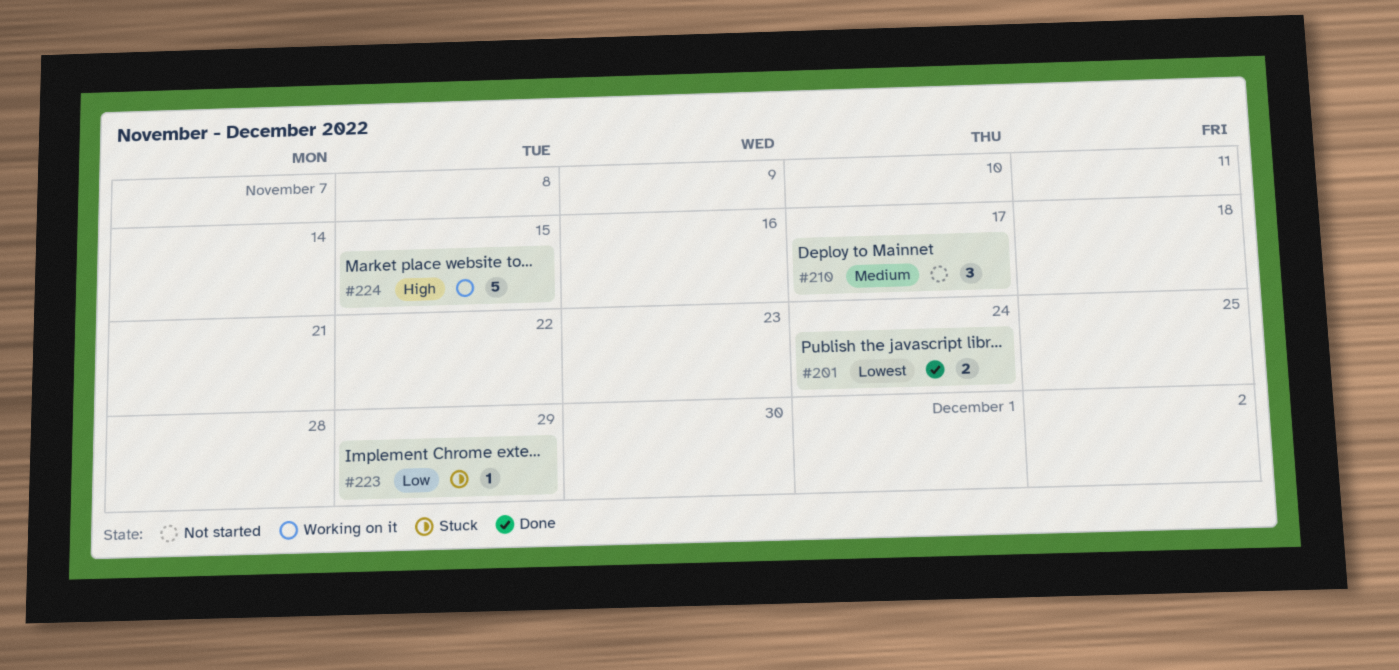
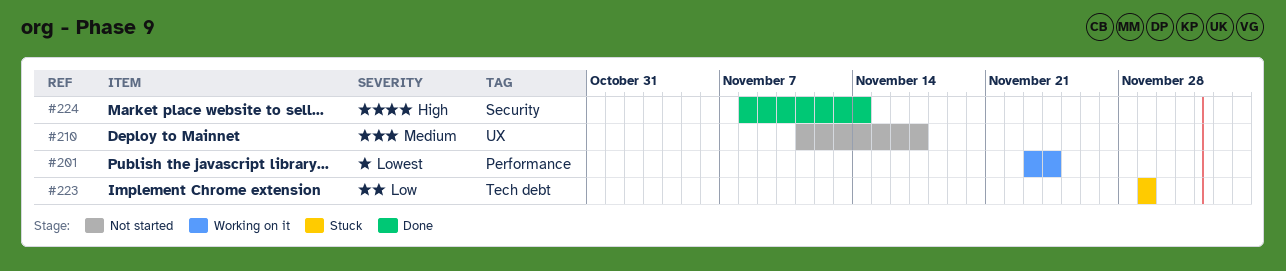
#201, status: Done -> Working on it
#224, status: Working on it -> Done
#224, due: Nov 15 -> Nov 14

